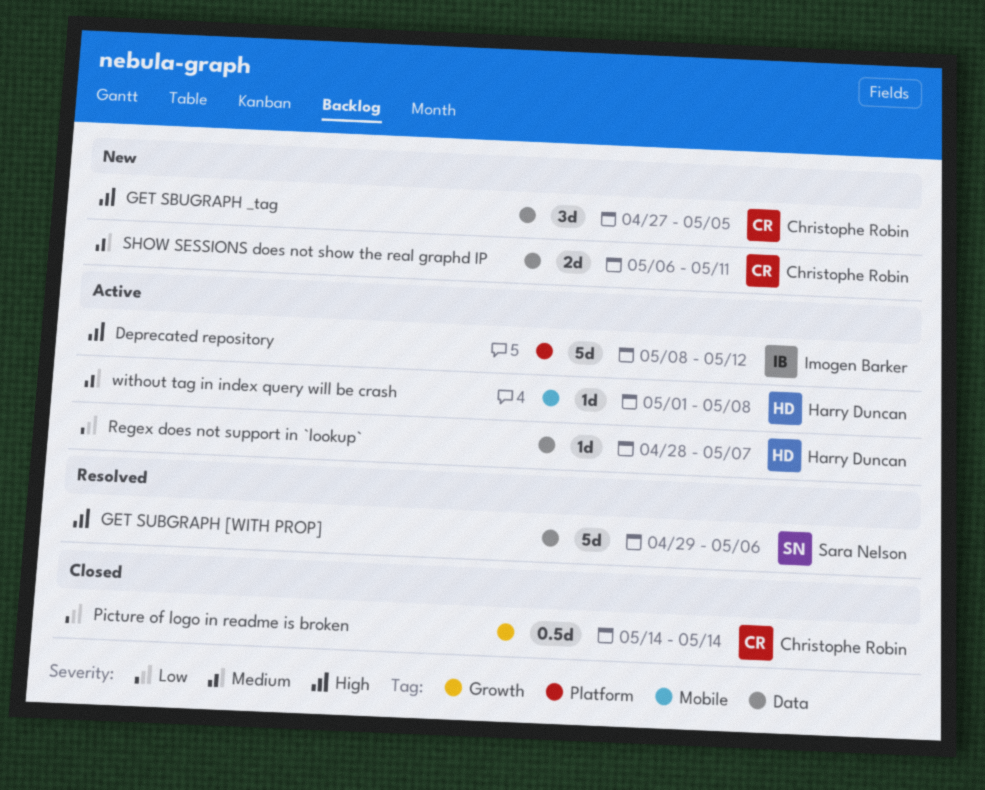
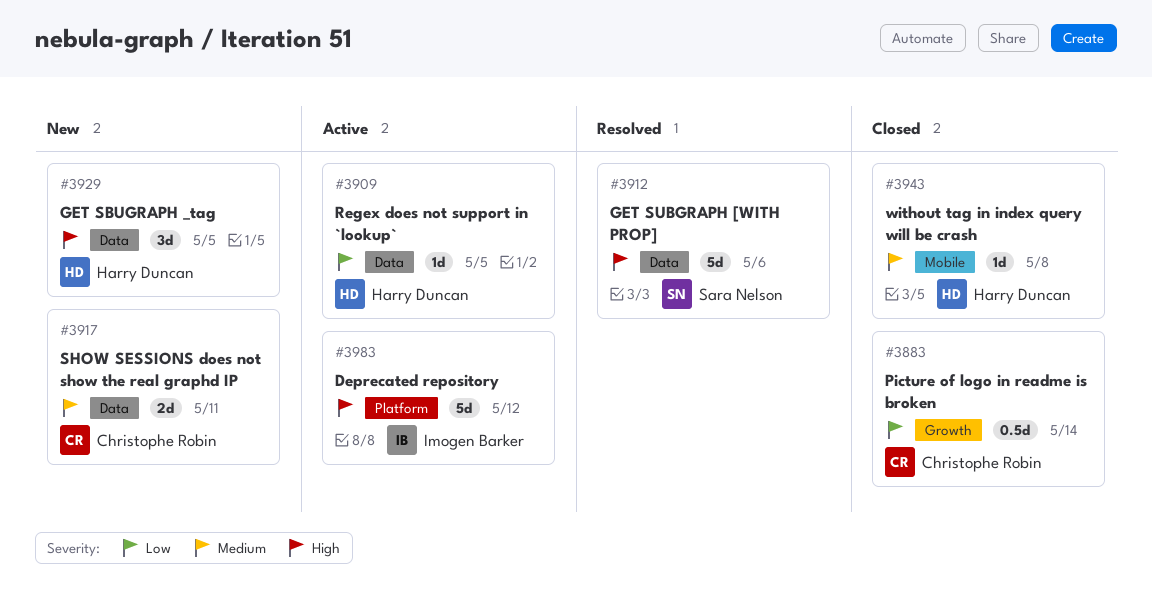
GET SBUGRAPH _tag, owner: Christophe Robin -> Harry Duncan
Regex does not support in `lookup`, due: May 7 -> May 5
without tag in index query will be crash, status: Active -> Closed

